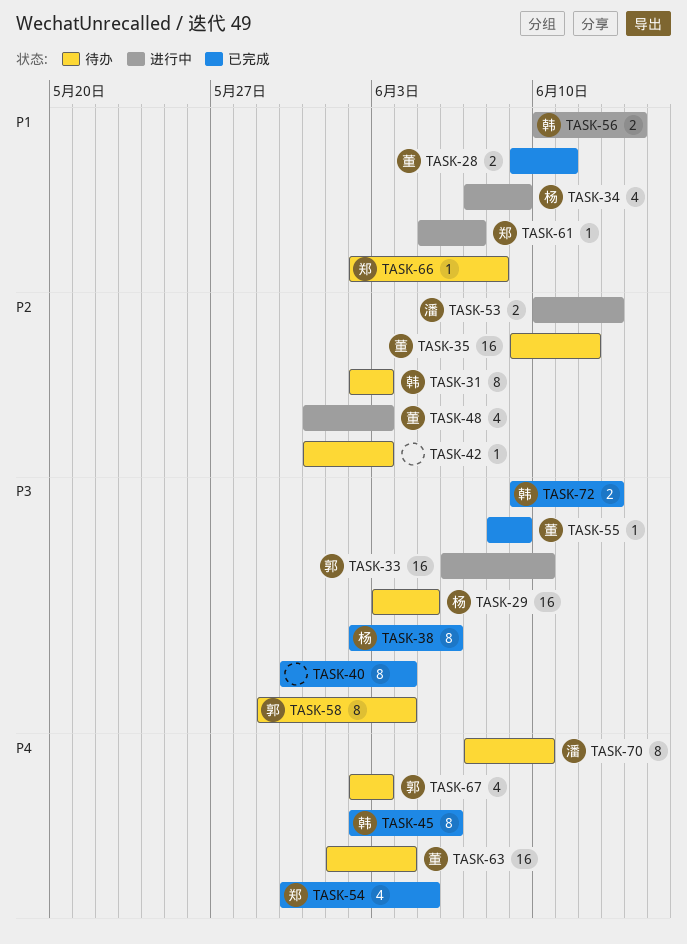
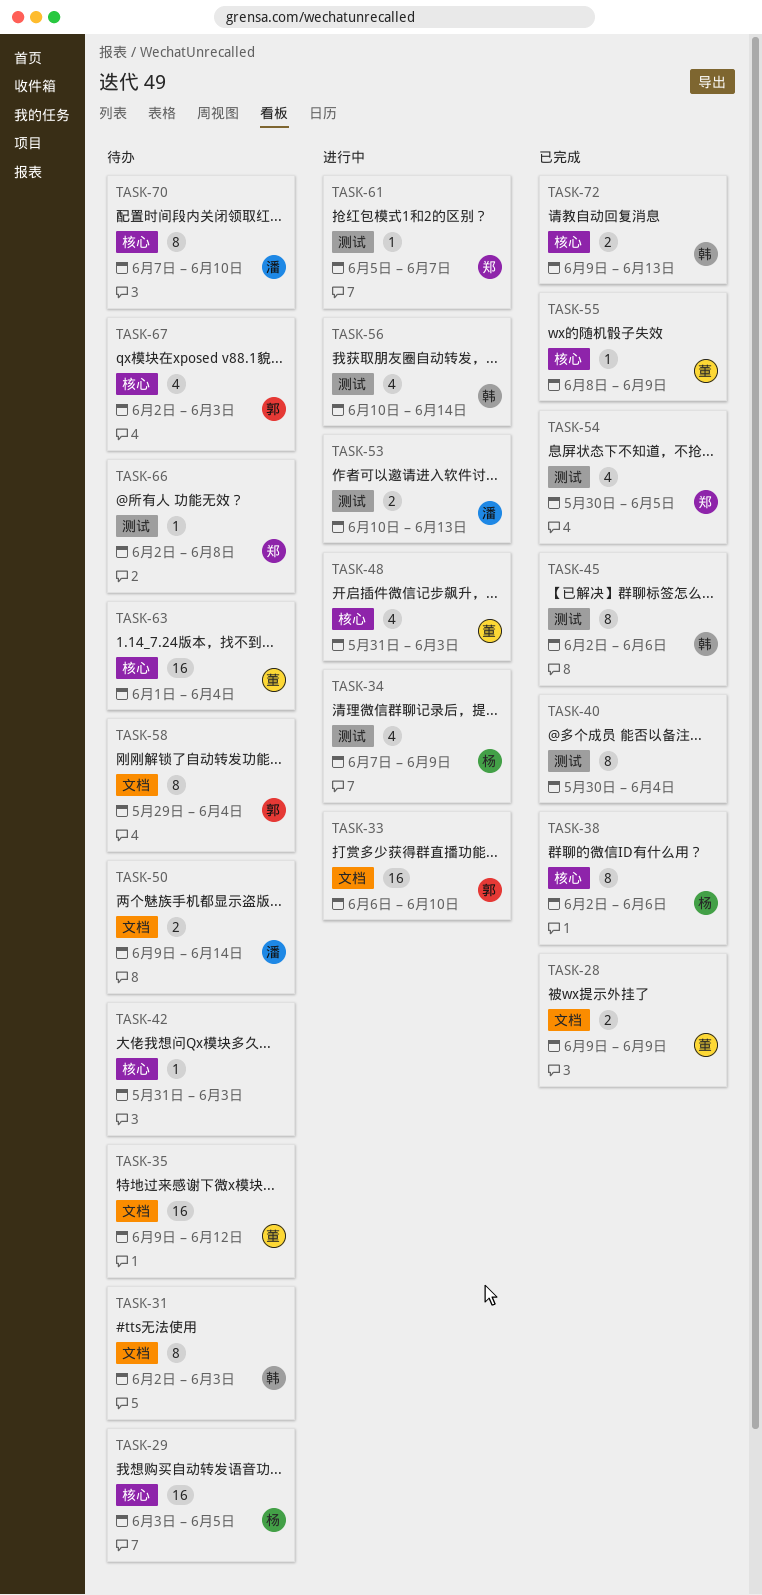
TASK-28, due: Jun 11 -> Jun 9
TASK-50: none -> present
TASK-56, estimate: 2 -> 4

